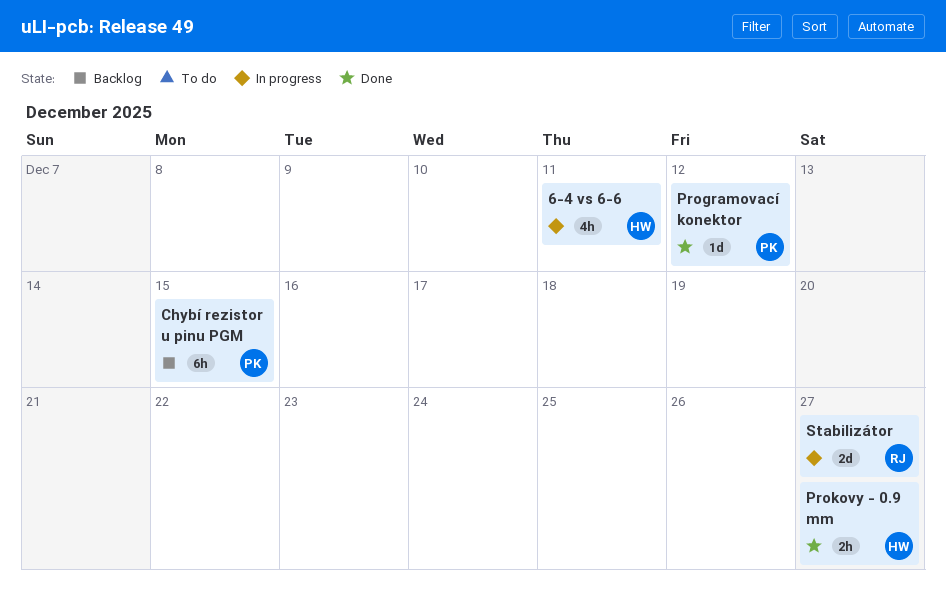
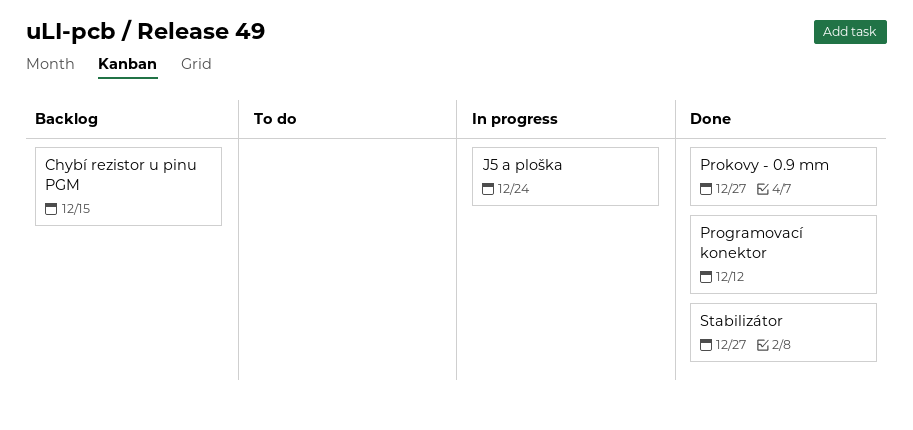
6-4 vs 6-6: present -> none
J5 a ploška: none -> present
Stabilizátor, status: In progress -> Done

